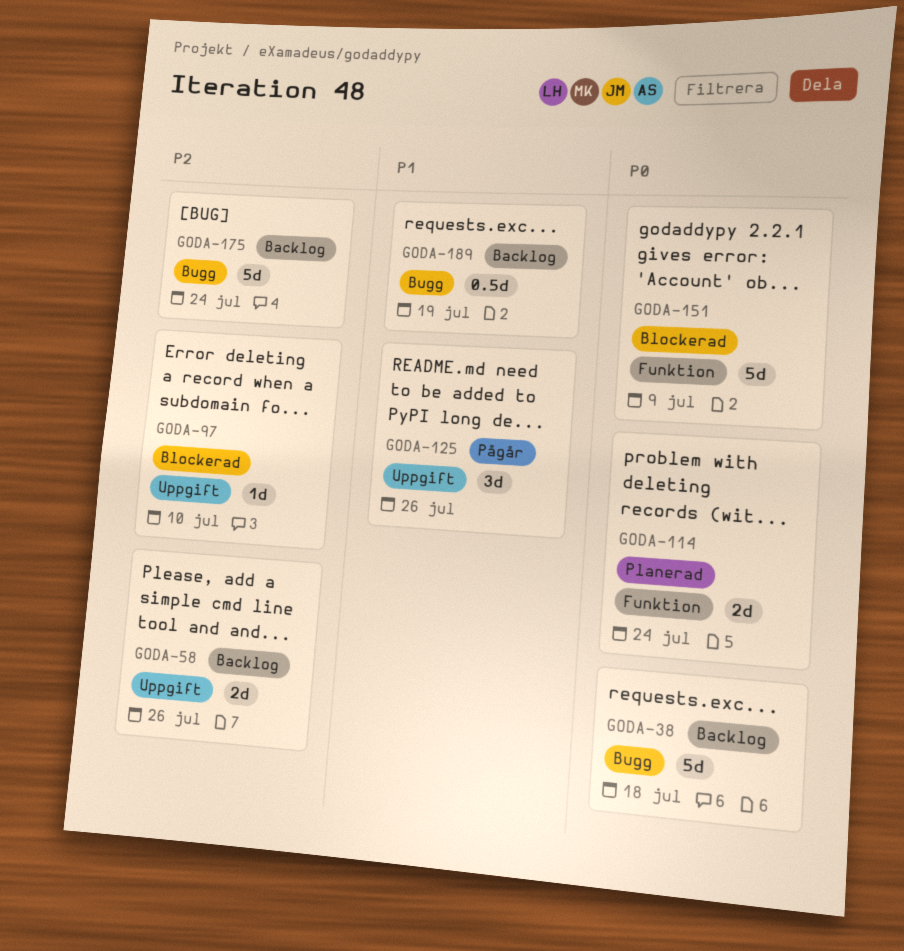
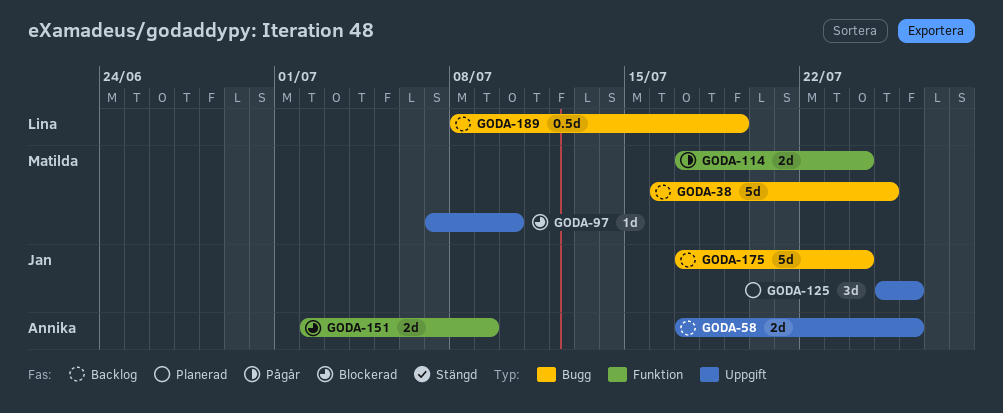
GODA-38, due: Jul 18 -> Jul 25
GODA-114, status: Planerad -> Pågår
GODA-125, status: Pågår -> Planerad
GODA-151, estimate: 5d -> 2d

